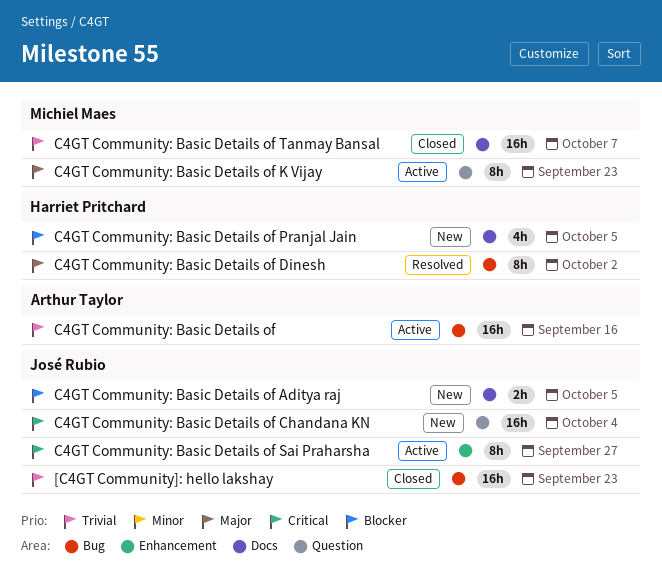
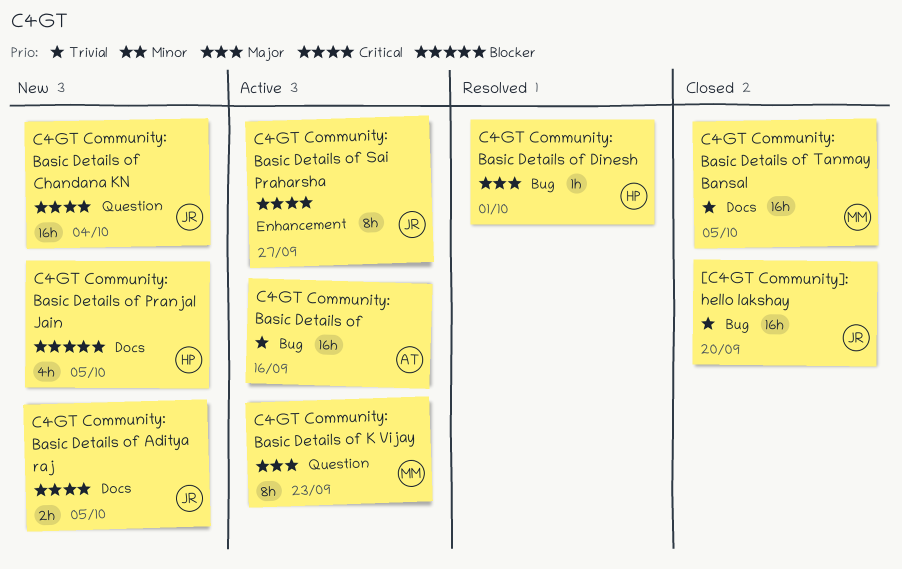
[C4GT Community]: hello lakshay, due: Sep 23 -> Sep 20
C4GT Community: Basic Details of Aditya raj, priority: Blocker -> Critical
C4GT Community: Basic Details of Dinesh, estimate: 8h -> 1h
C4GT Community: Basic Details of Dinesh, due: Oct 2 -> Oct 1
C4GT Community: Basic Details of Tanmay Bansal, due: Oct 7 -> Oct 5

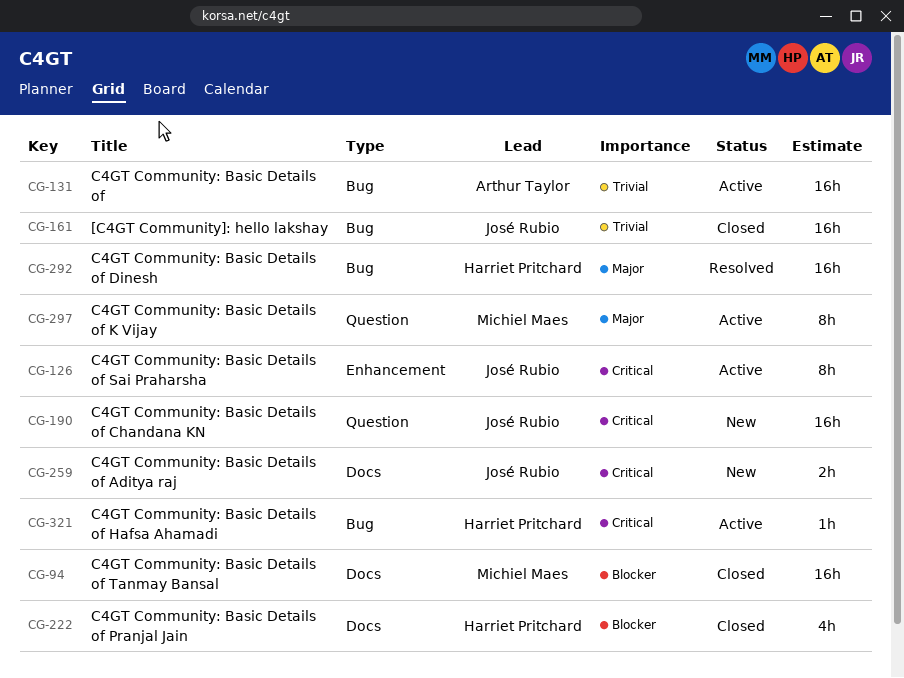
C4GT Community: Basic Details of Dinesh, estimate: 1h -> 16h
C4GT Community: Basic Details of Hafsa Ahamadi: none -> present
C4GT Community: Basic Details of Pranjal Jain, status: New -> Closed
C4GT Community: Basic Details of Tanmay Bansal, priority: Trivial -> Blocker

